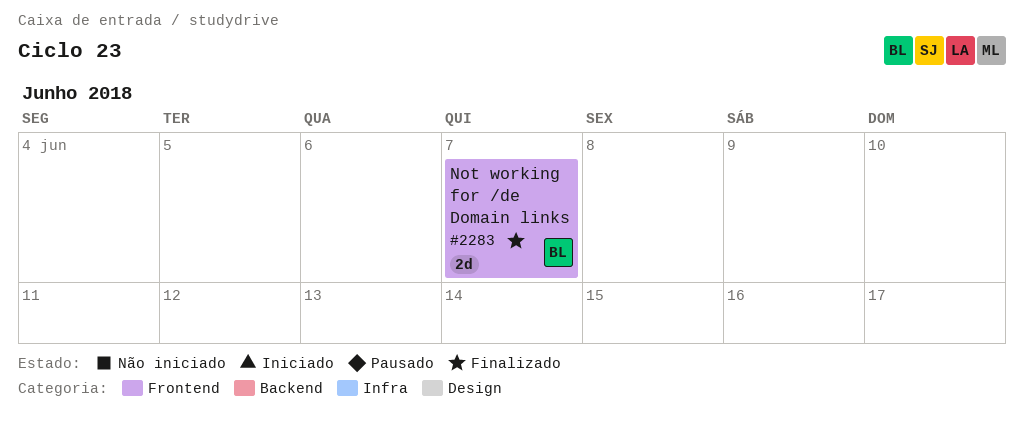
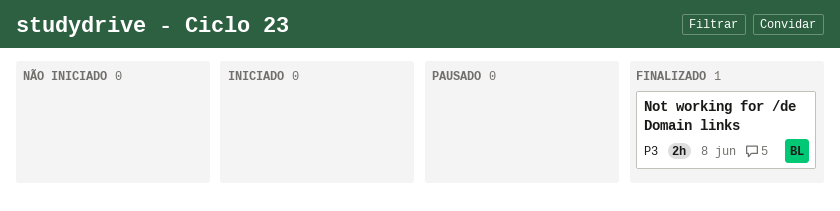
Not working for /de Domain links, estimate: 2d -> 2h
Not working for /de Domain links, due: Jun 7 -> Jun 8

